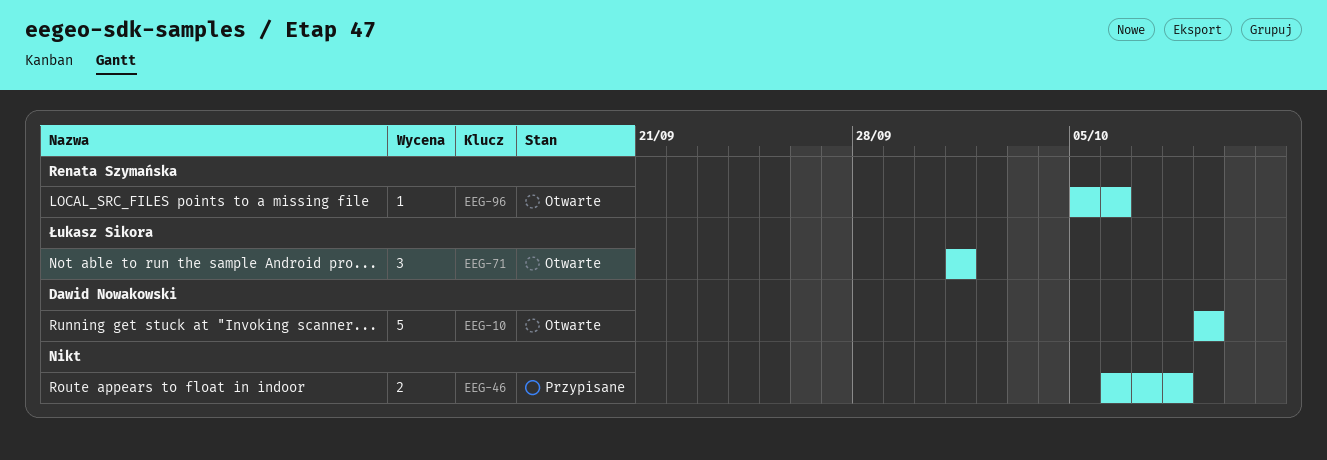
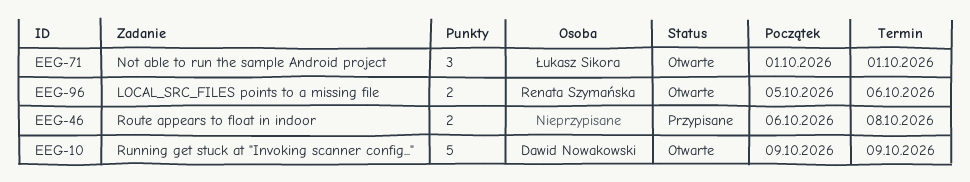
EEG-96, estimate: 1 -> 2

